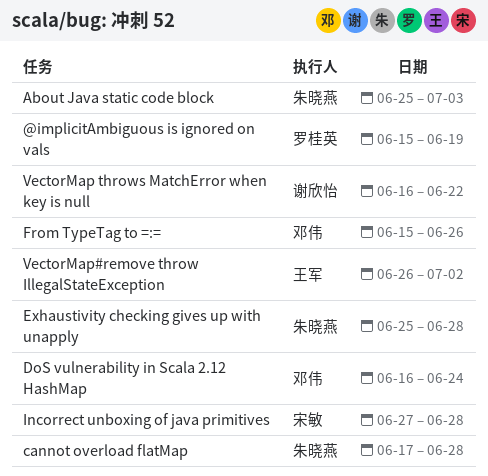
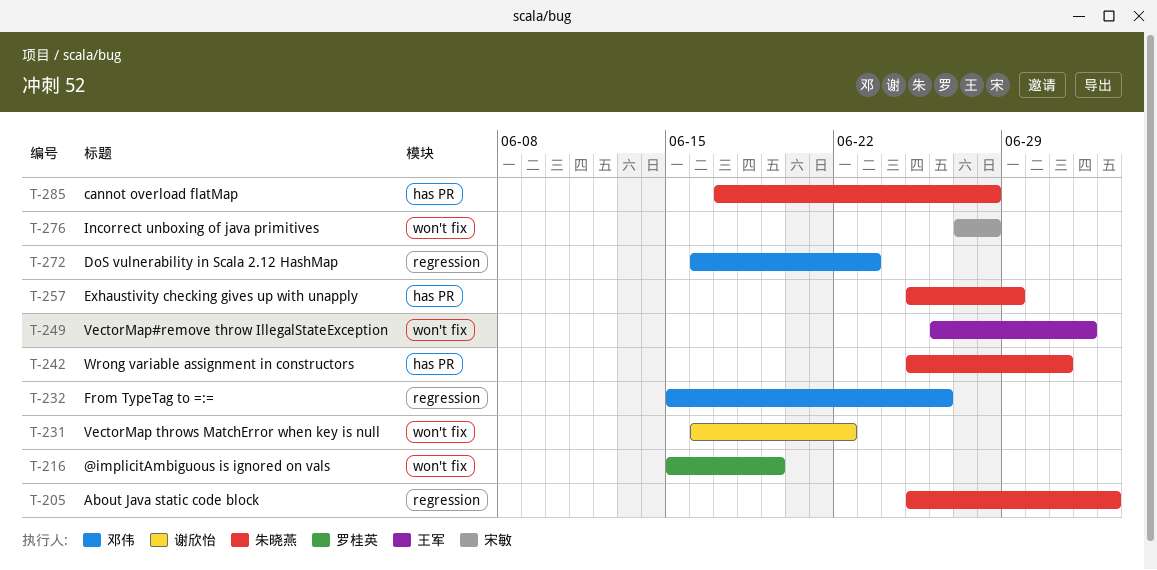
DoS vulnerability in Scala 2.12 HashMap, due: Jun 24 -> Jun 23
Exhaustivity checking gives up with unapply, due: Jun 28 -> Jun 29
Wrong variable assignment in constructors: none -> present

